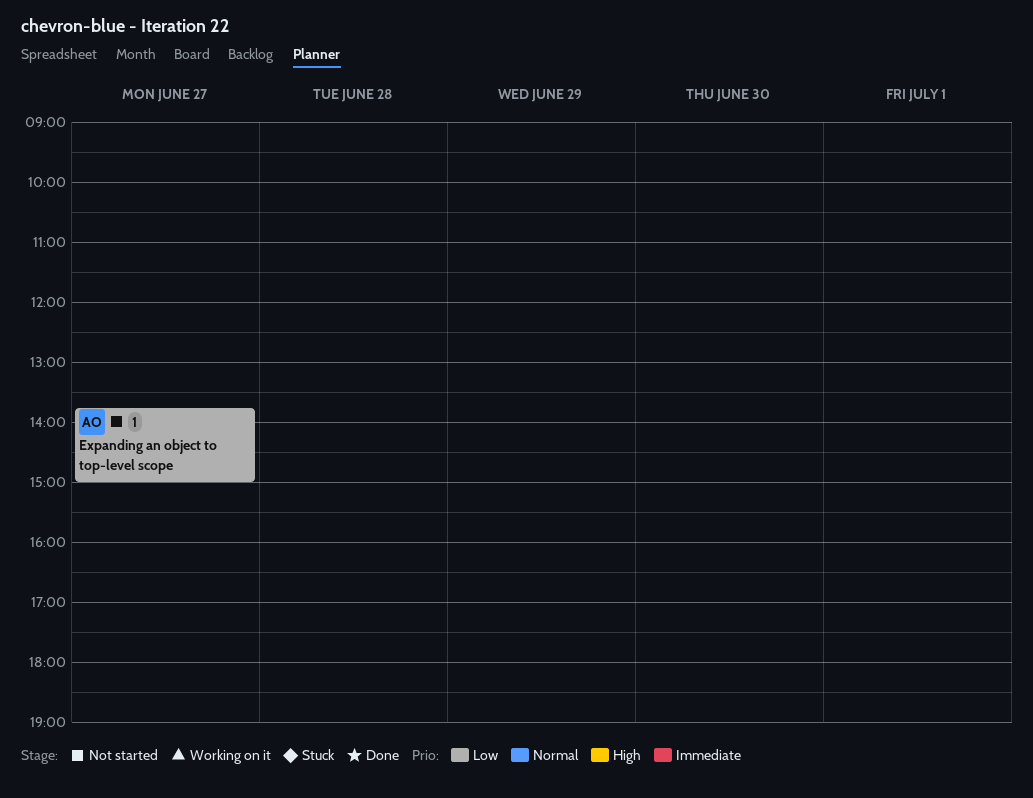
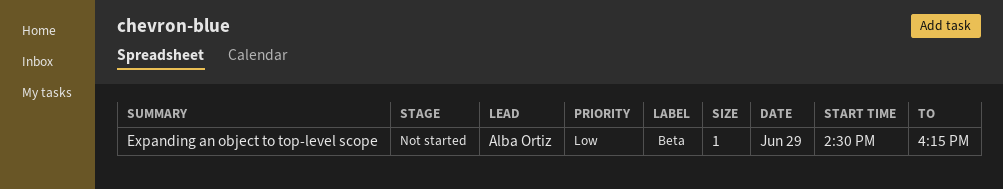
Expanding an object to top-level scope, day: Jun 27 -> Jun 29
Expanding an object to top-level scope, begins: 13:45 -> 14:30
Expanding an object to top-level scope, ends: 15:00 -> 16:15

